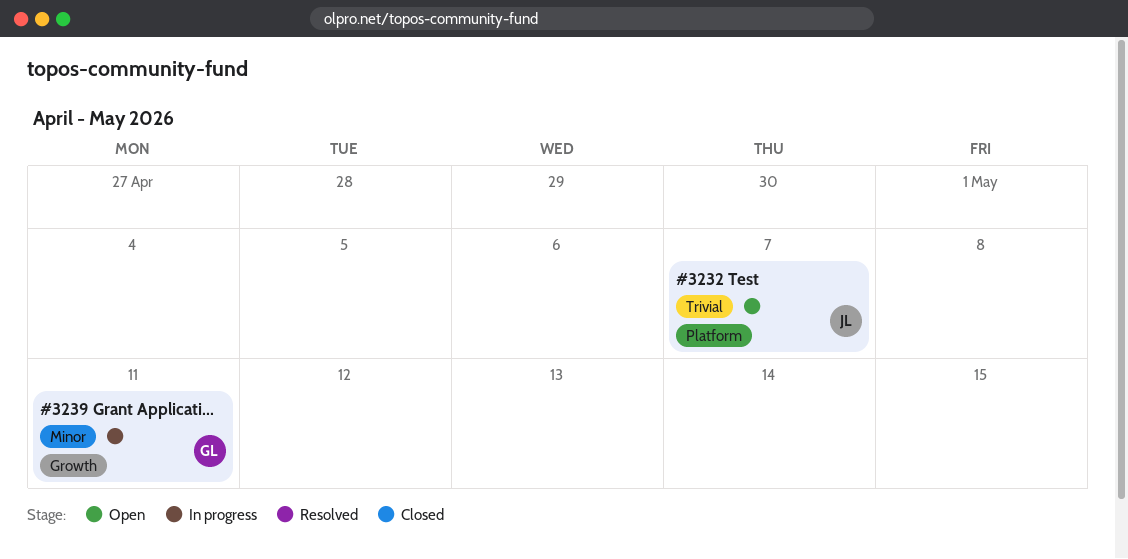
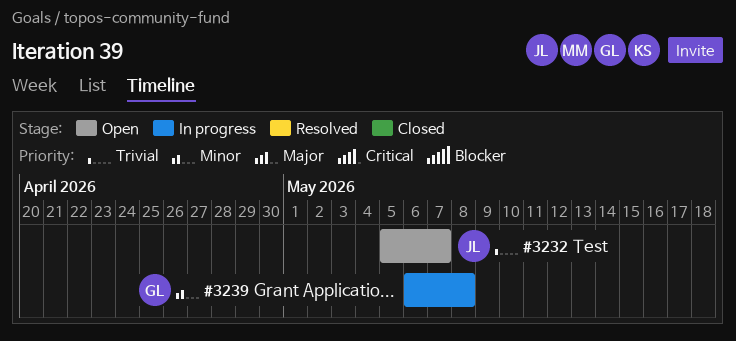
#3239, due: May 11 -> May 8

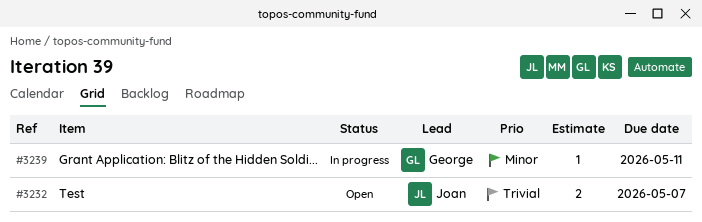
#3239, due: May 8 -> May 11

